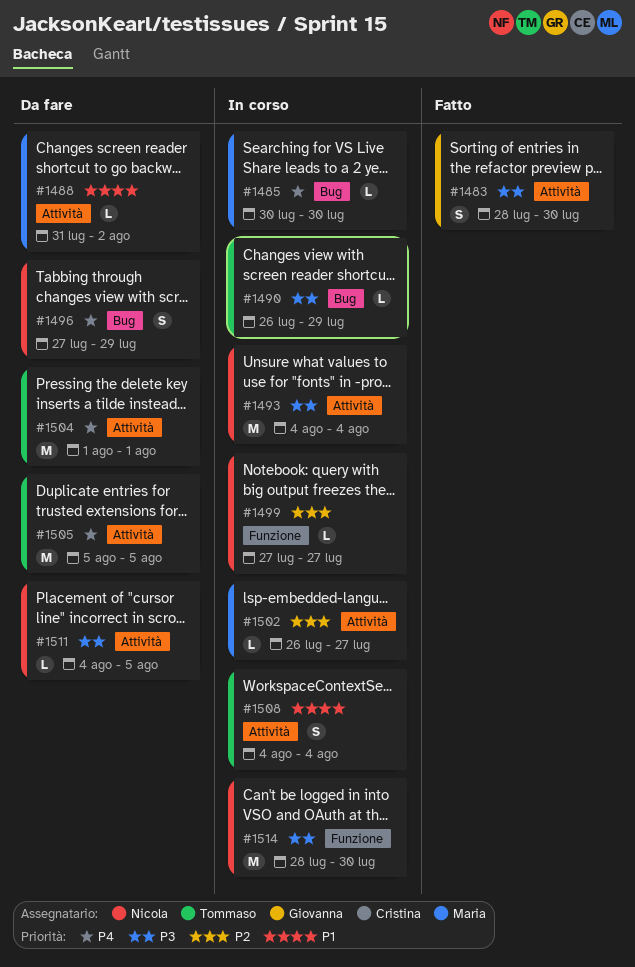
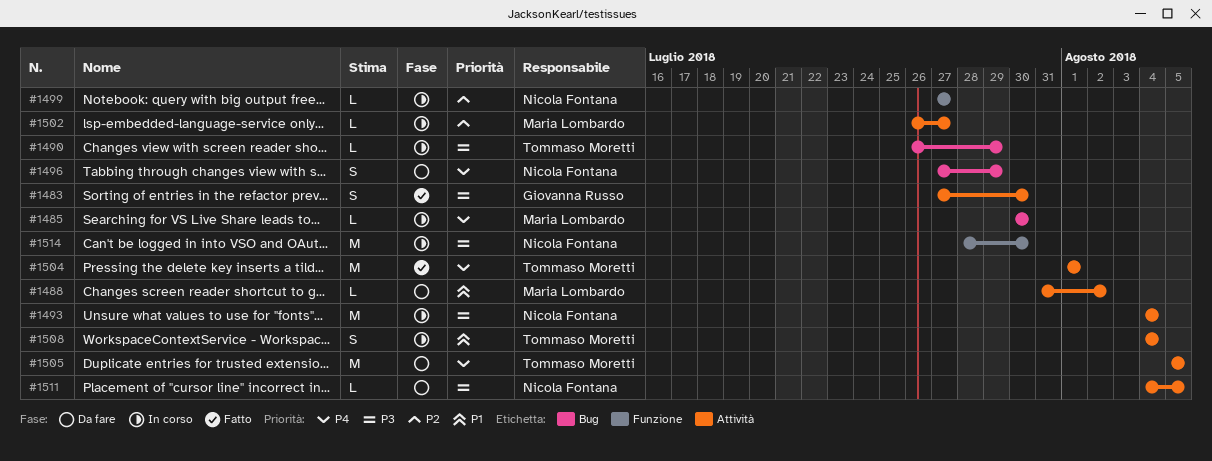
#1483, start: Jul 28 -> Jul 27
#1504, status: Da fare -> Fatto

